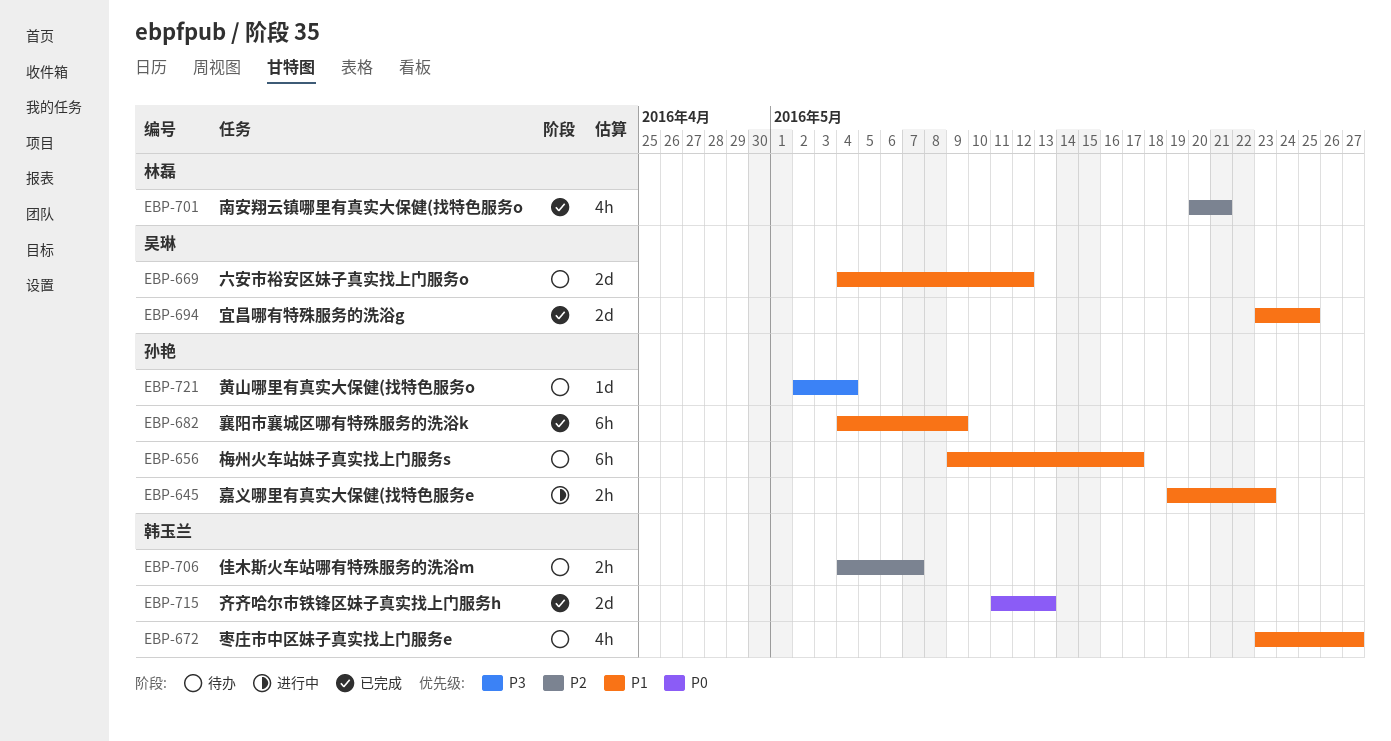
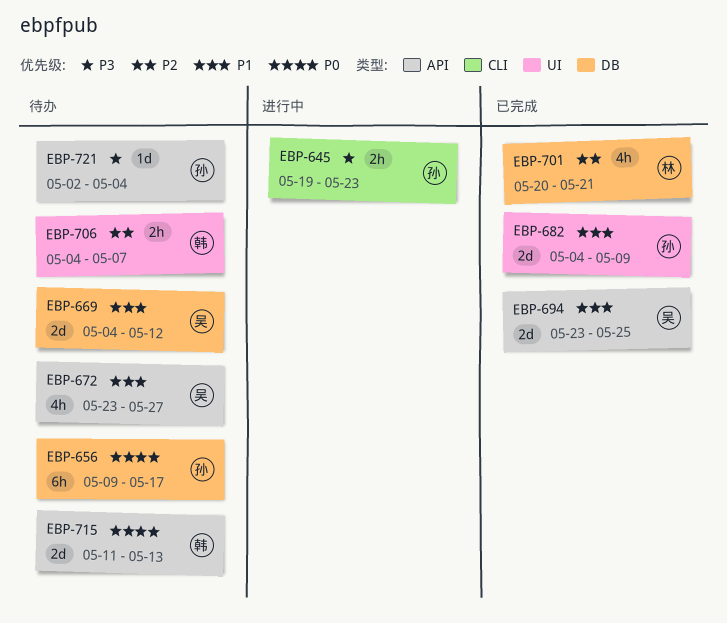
EBP-645, priority: P1 -> P3
EBP-656, priority: P1 -> P0
EBP-672, owner: 韩玉兰 -> 吴琳
EBP-682, estimate: 6h -> 2d
EBP-715, status: 已完成 -> 待办

